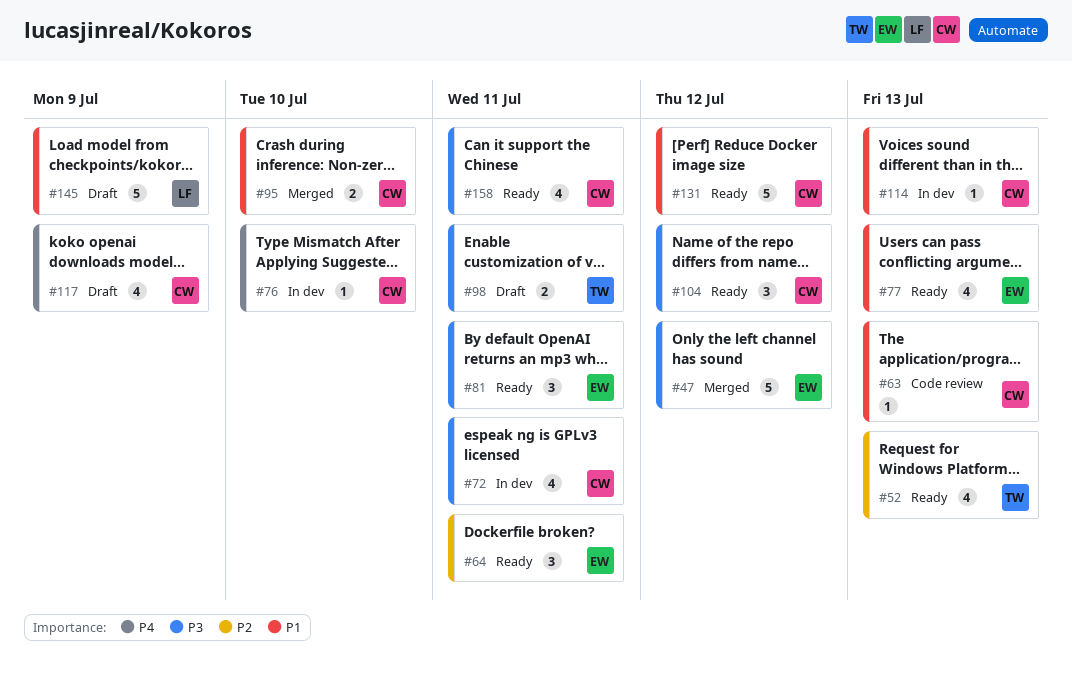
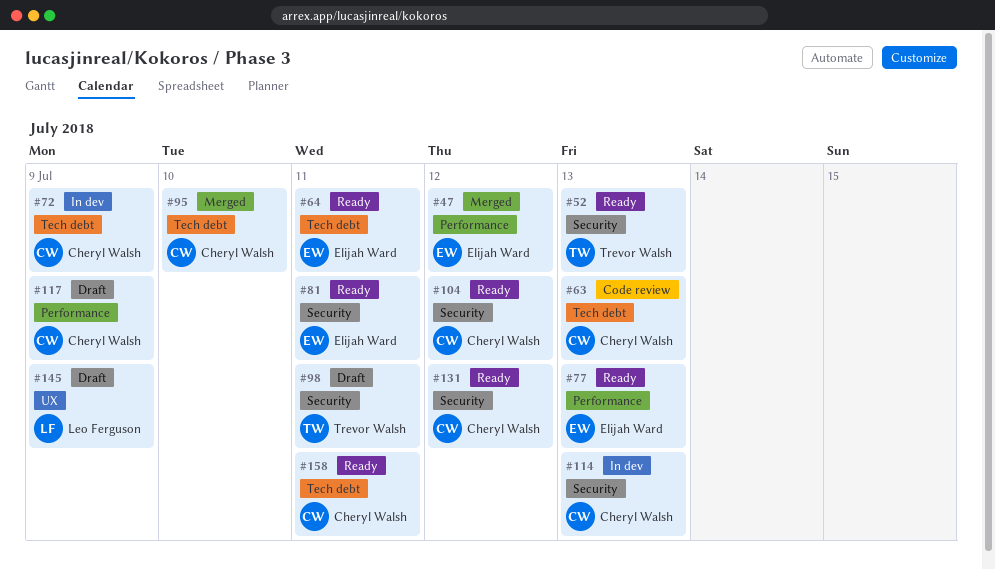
#72, due: Jul 11 -> Jul 9
#76: present -> none

